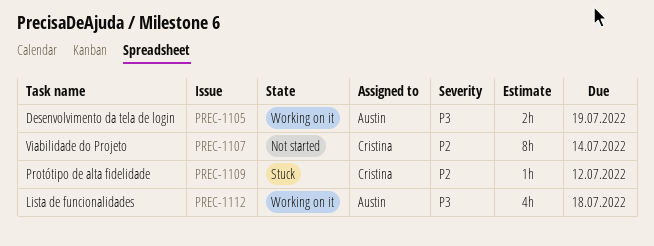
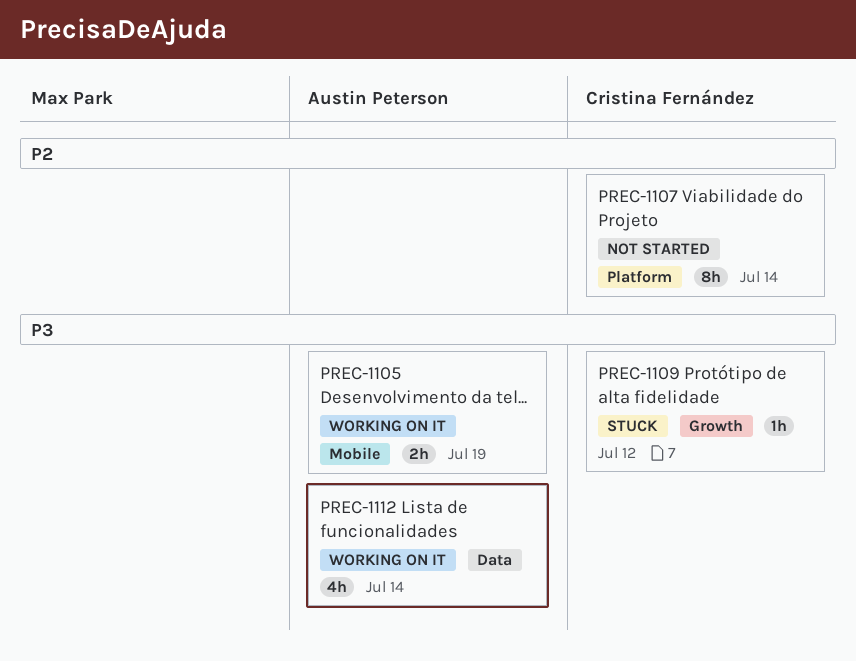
PREC-1109, priority: P2 -> P3
PREC-1112, due: Jul 18 -> Jul 14

